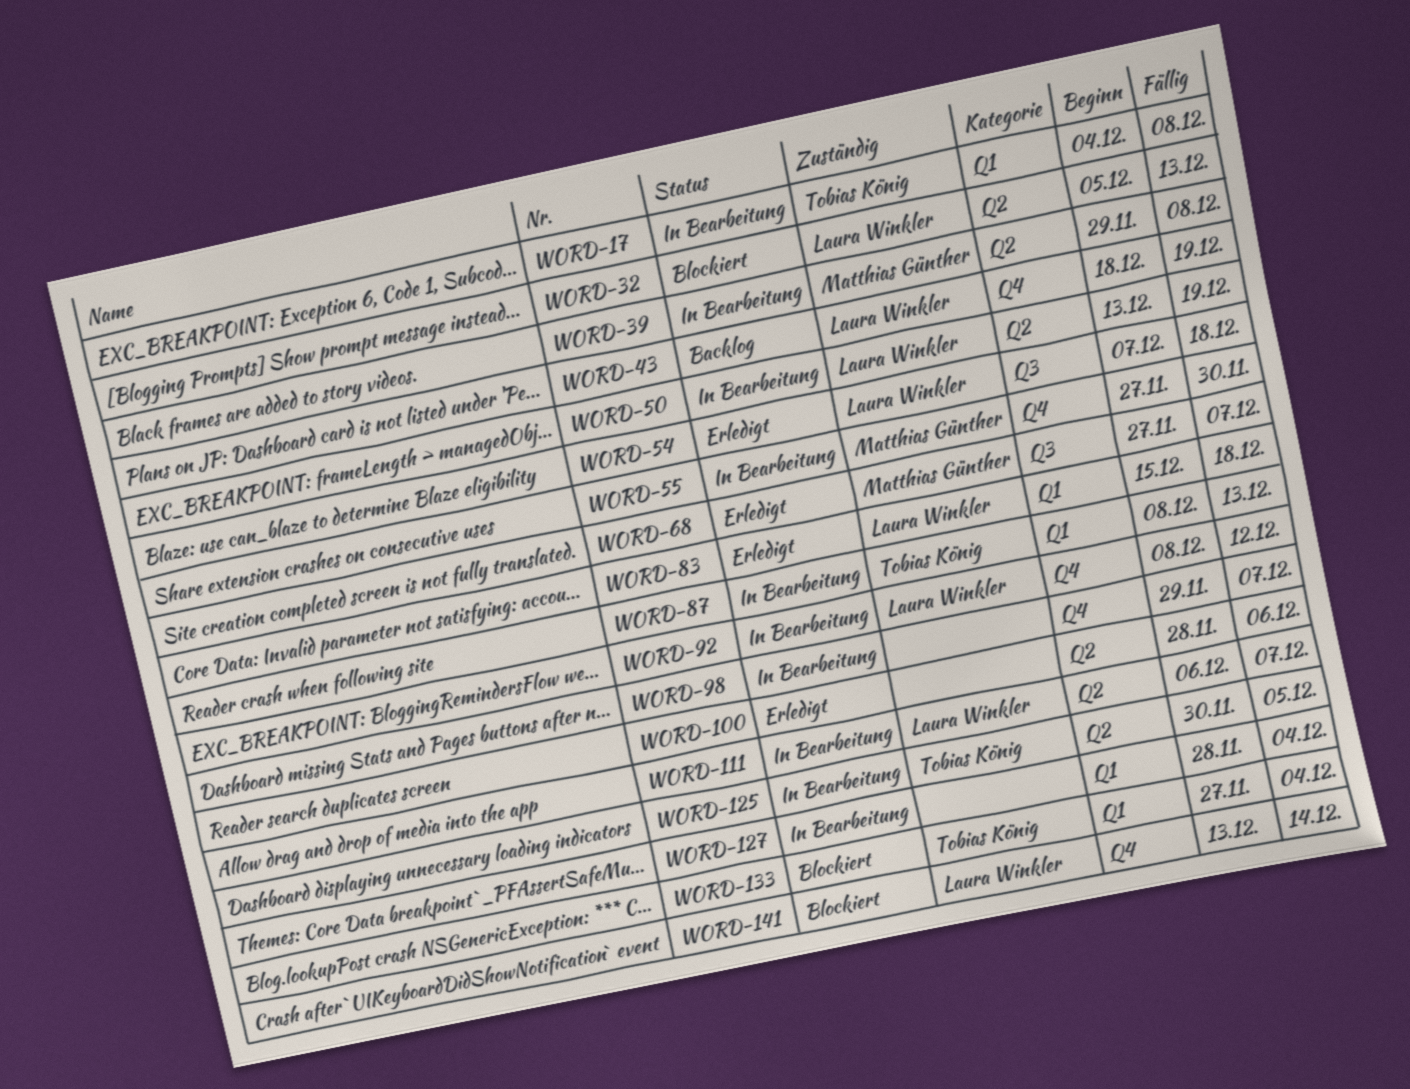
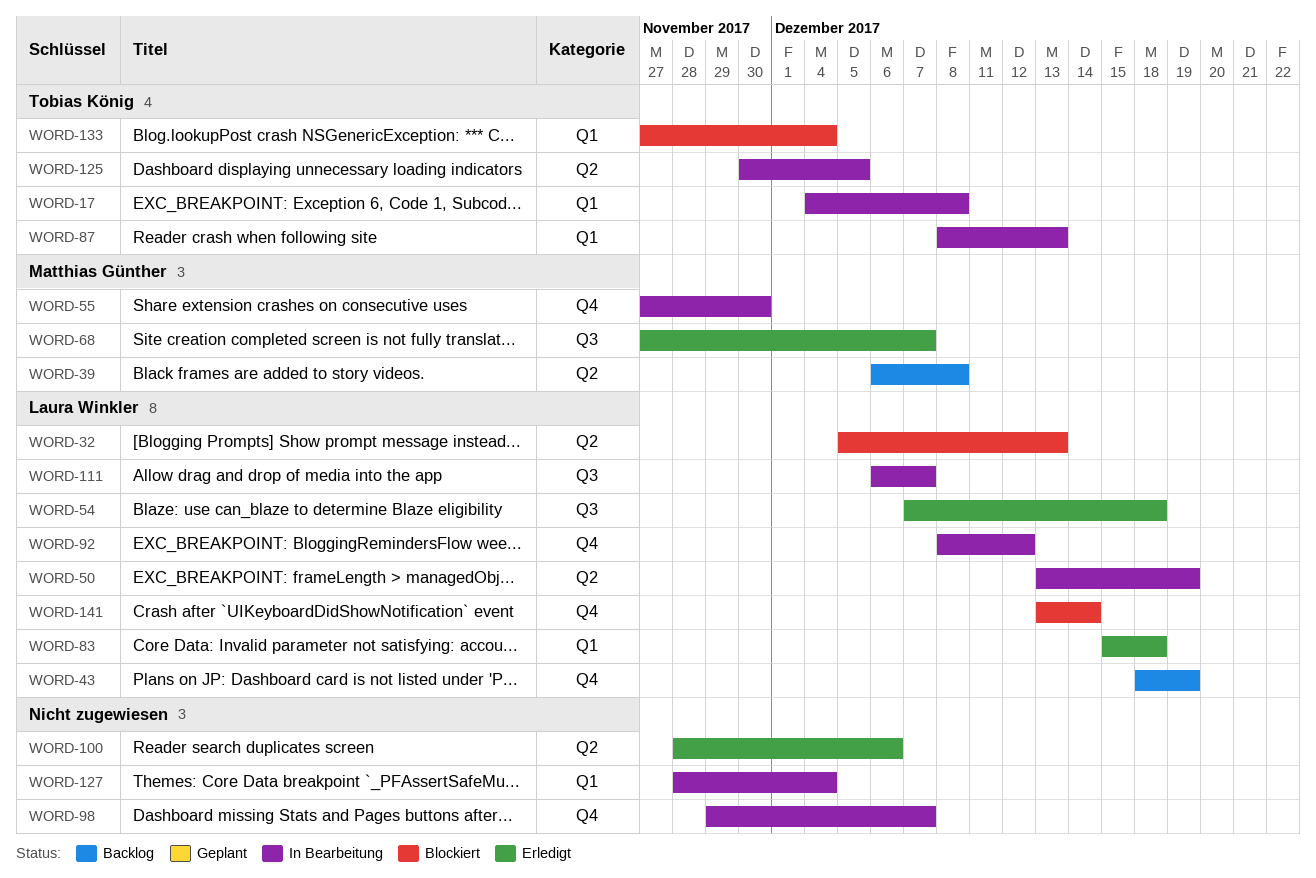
WORD-39, status: In Bearbeitung -> Backlog
WORD-39, start: Nov 29 -> Dec 6
WORD-111, label: Q2 -> Q3

